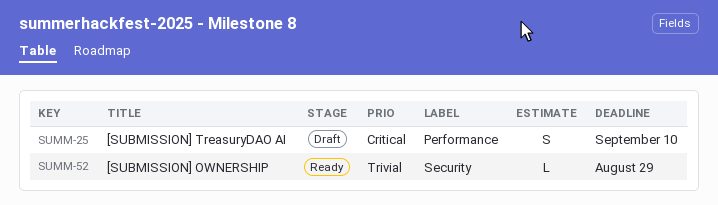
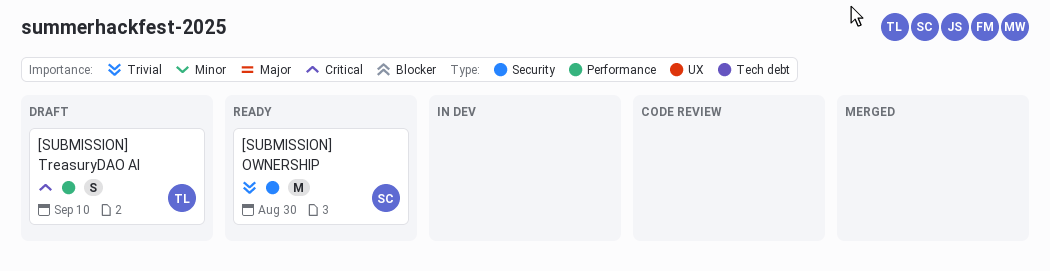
[SUBMISSION] OWNERSHIP, estimate: L -> M
[SUBMISSION] OWNERSHIP, due: Aug 29 -> Aug 30

